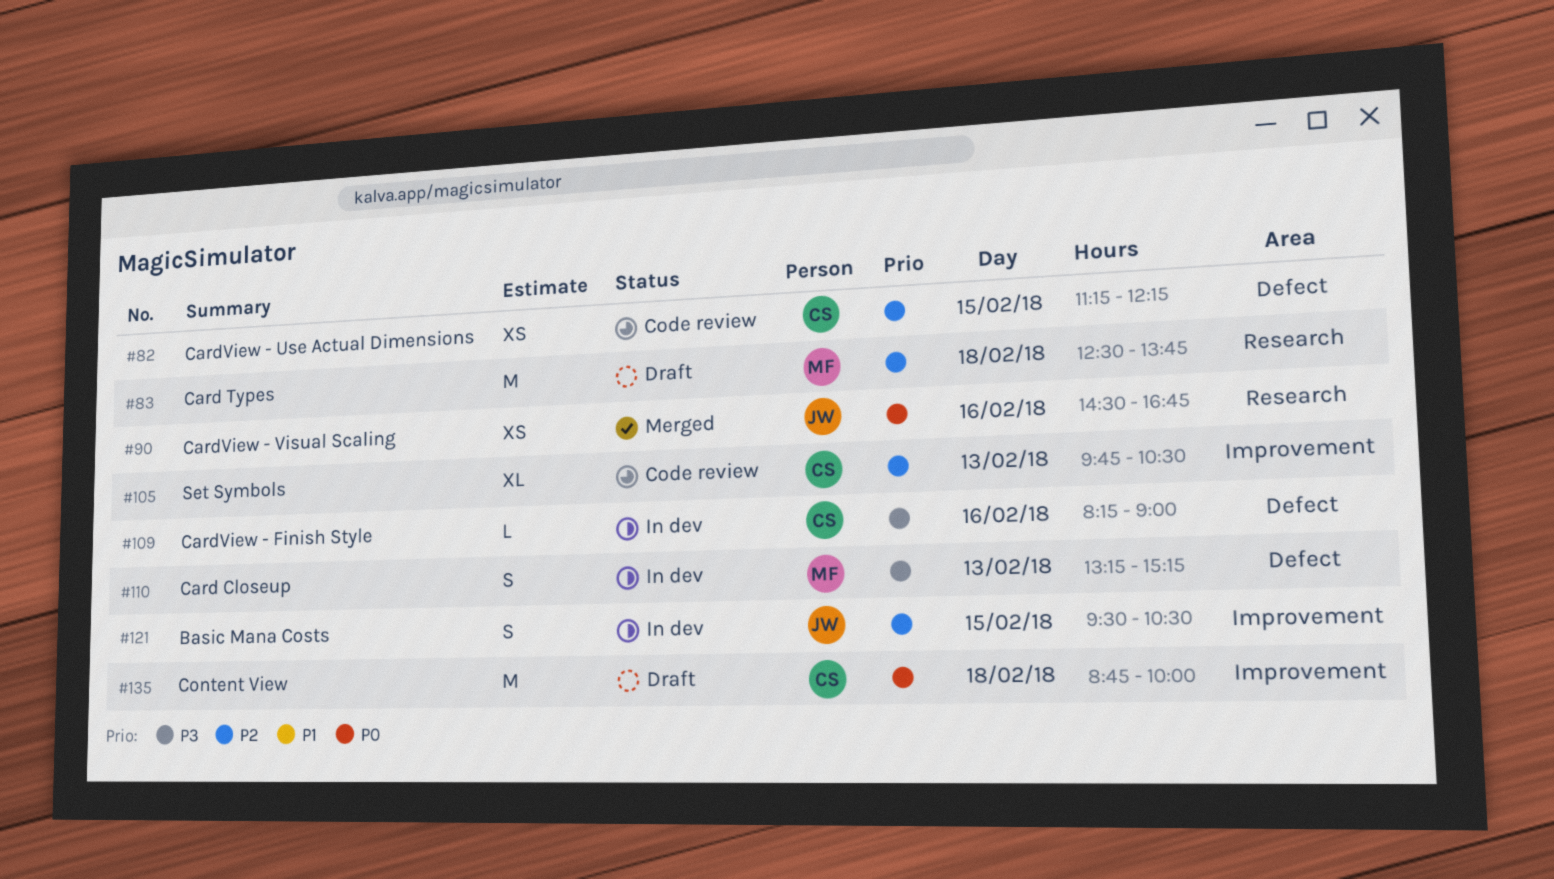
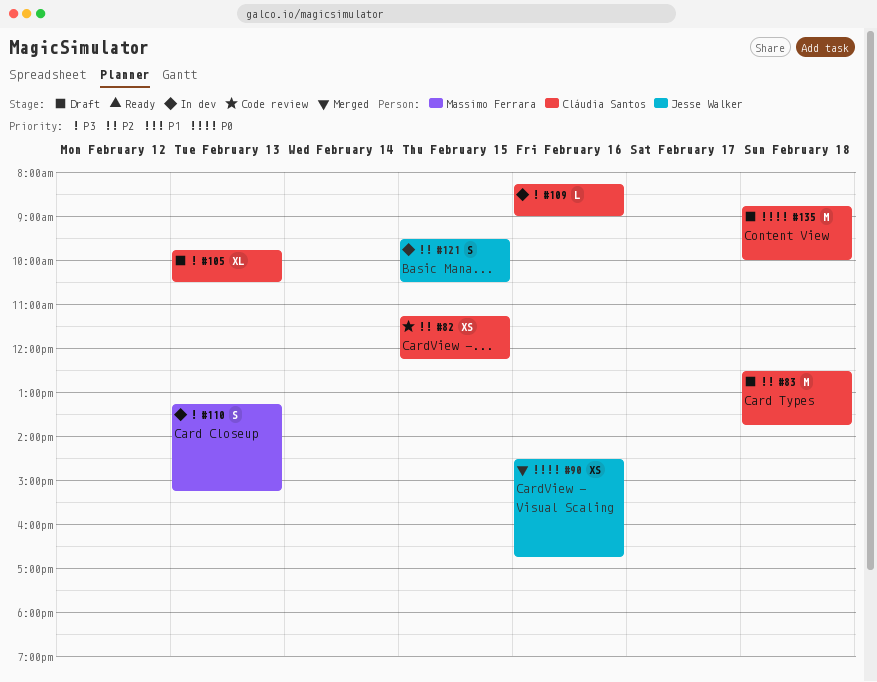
#83, owner: Massimo Ferrara -> Cláudia Santos
#105, status: Code review -> Draft
#105, priority: P2 -> P3

